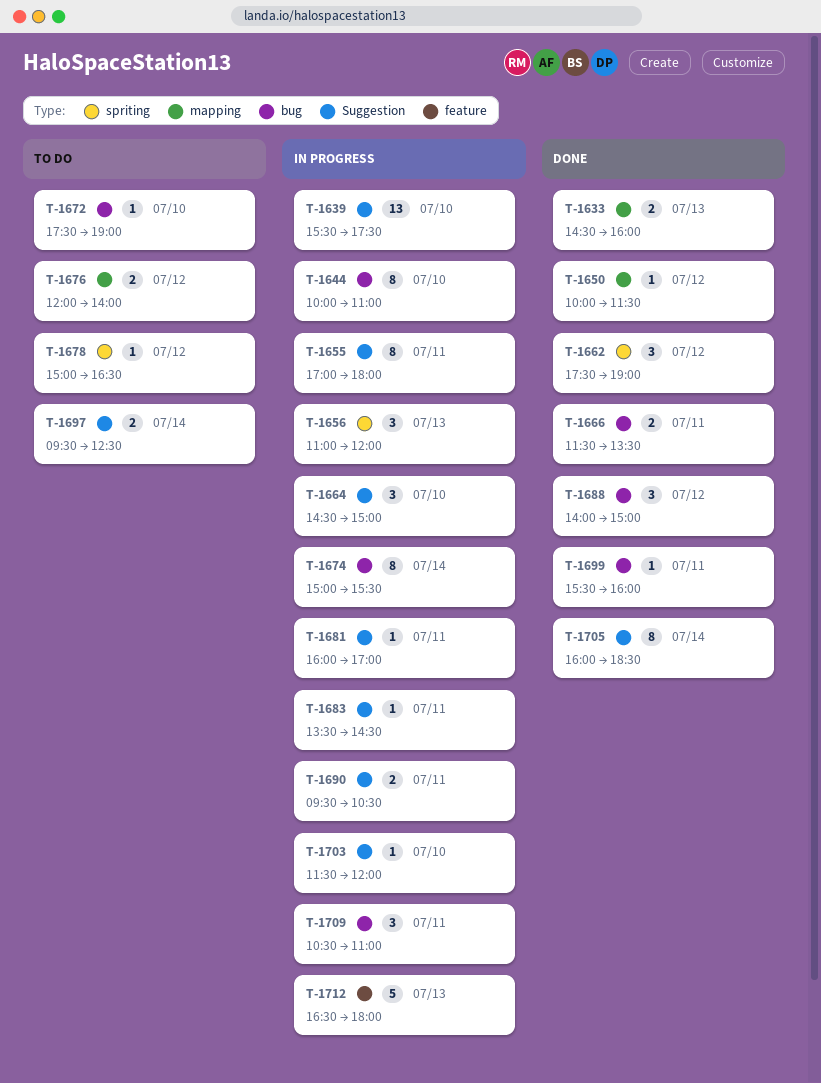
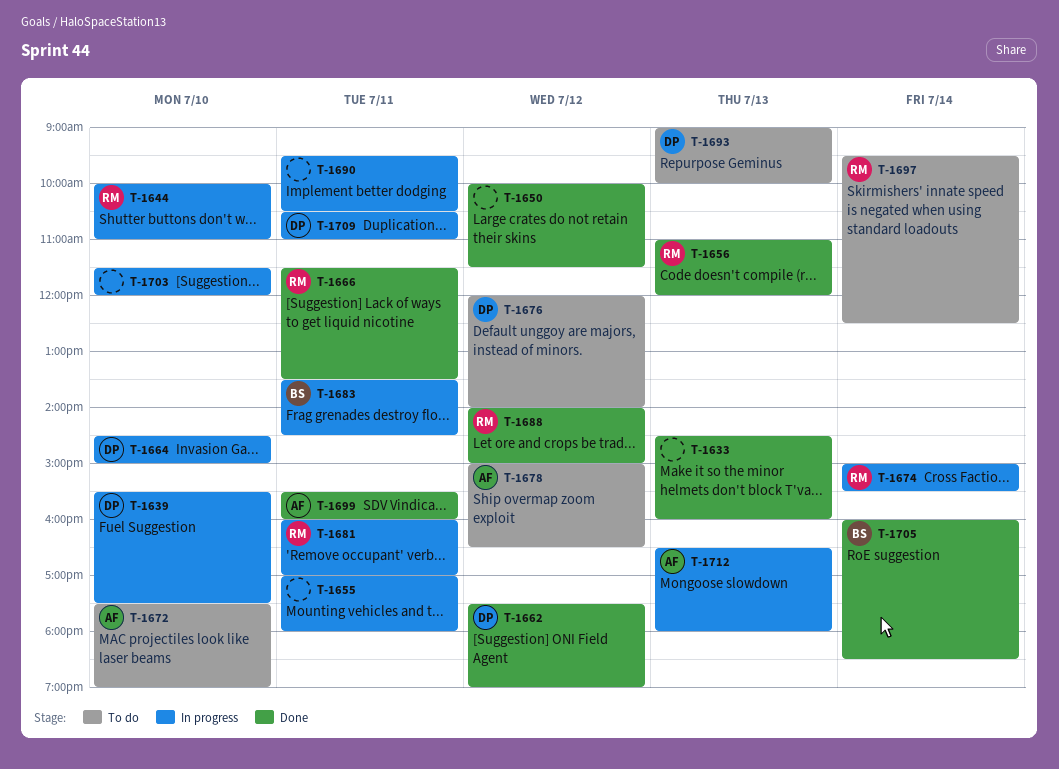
T-1656, status: In progress -> Done
T-1693: none -> present

